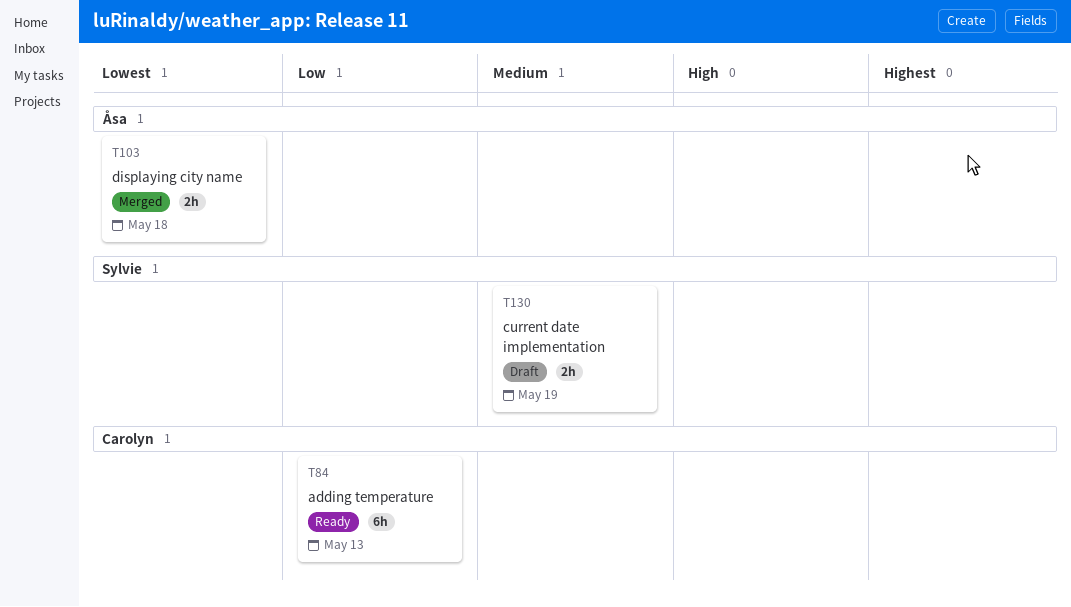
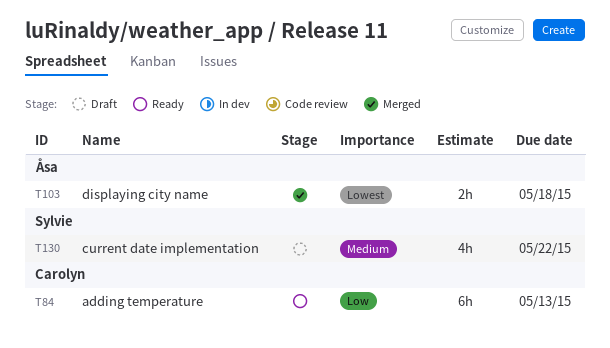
T130, estimate: 2h -> 4h
T130, due: May 19 -> May 22

